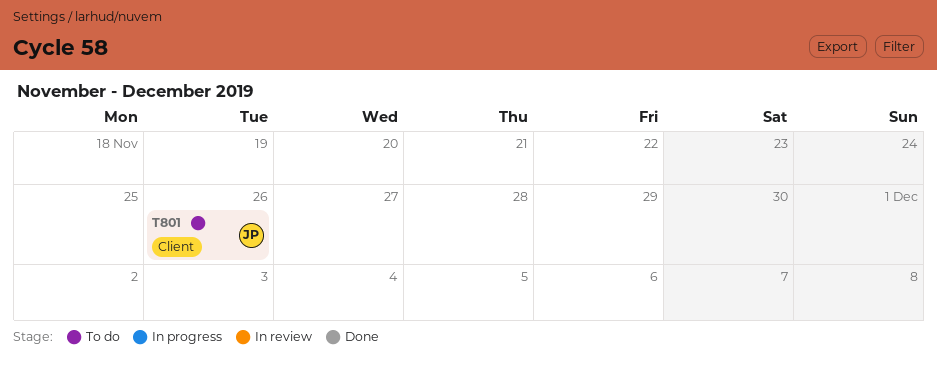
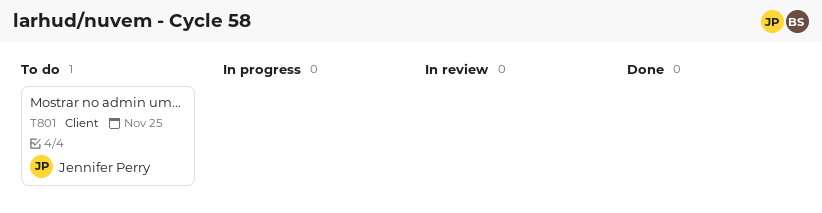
T801, due: Nov 26 -> Nov 25

